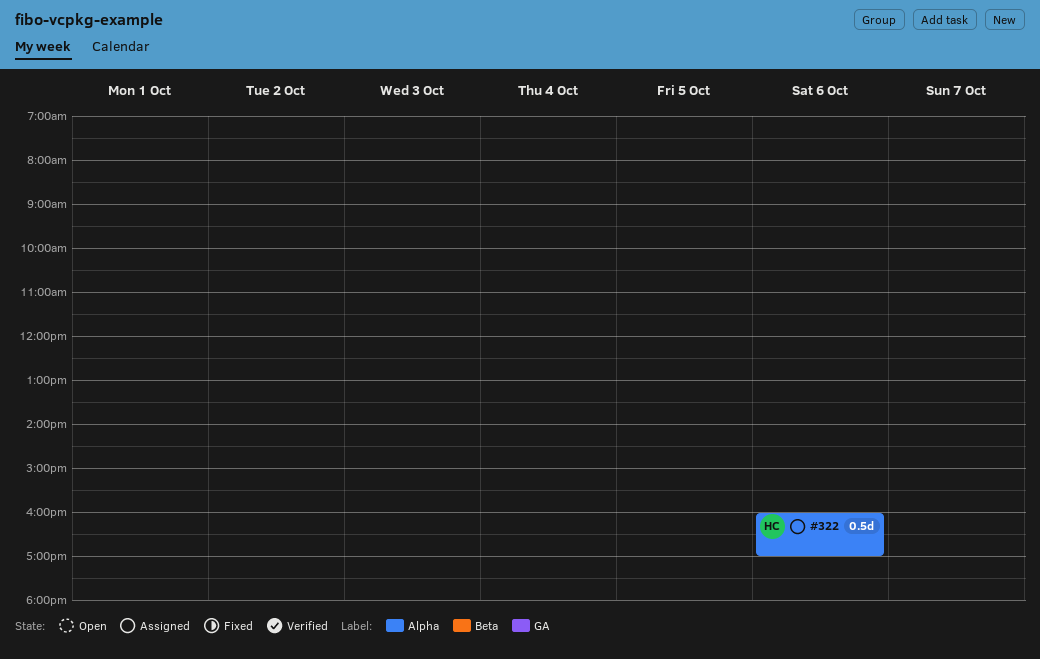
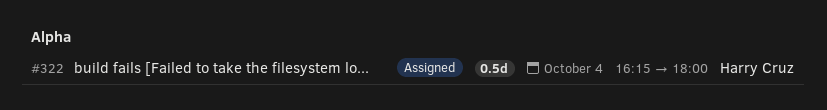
#322, day: Oct 6 -> Oct 4
#322, begins: 16:00 -> 16:15
#322, ends: 17:00 -> 18:00

